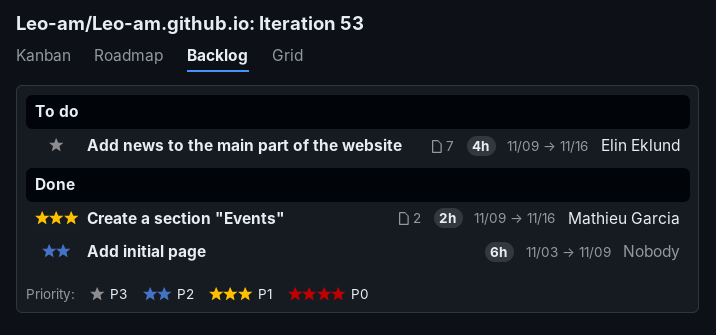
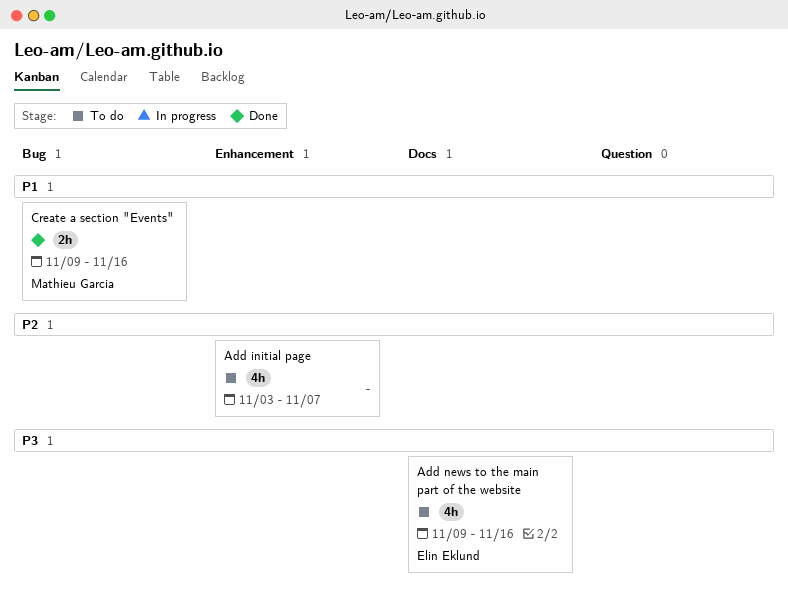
Add initial page, status: Done -> To do
Add initial page, estimate: 6h -> 4h
Add initial page, due: Nov 9 -> Nov 7

